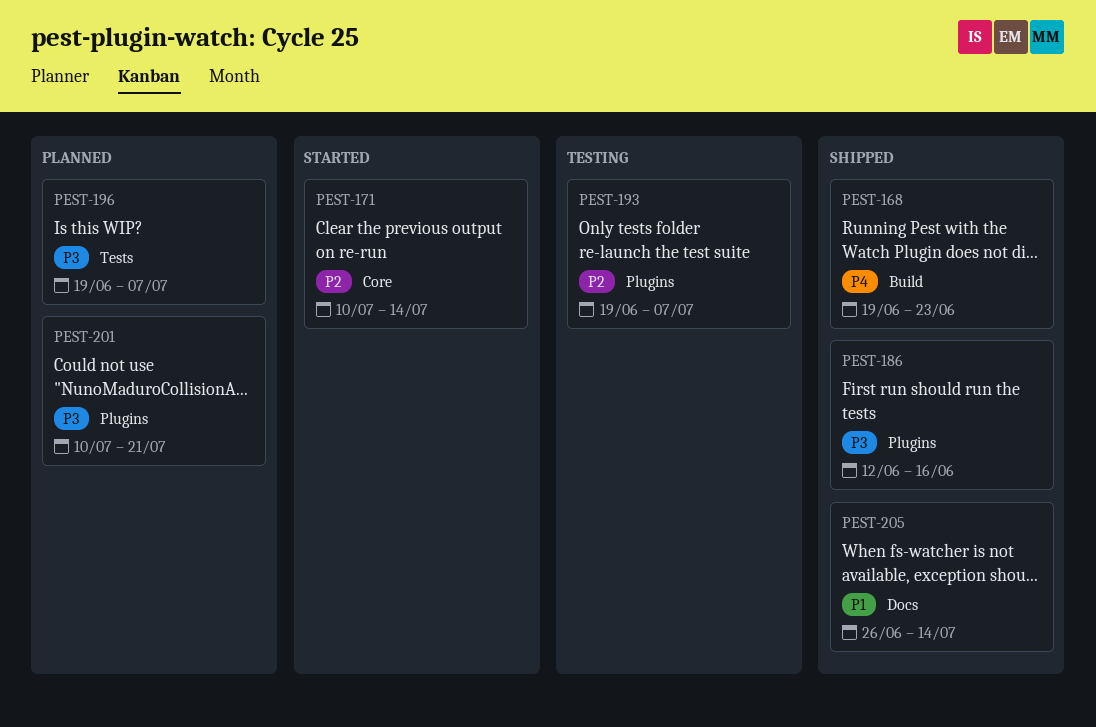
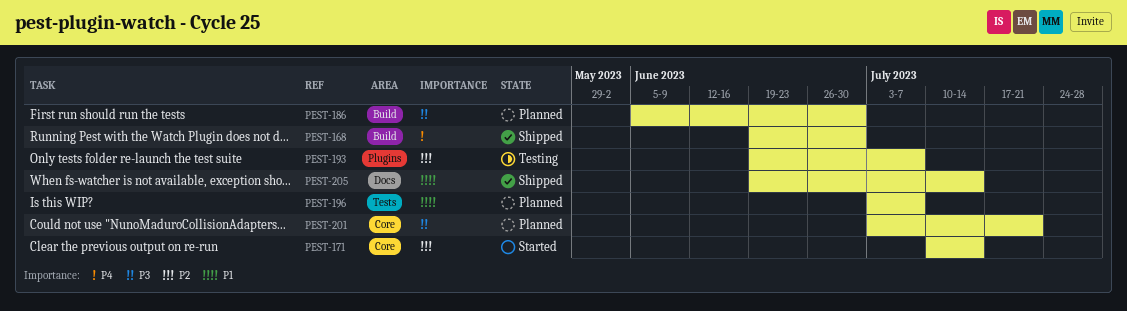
PEST-168, due: Jun 23 -> Jun 30
PEST-186, status: Shipped -> Planned
PEST-186, label: Plugins -> Build
PEST-186, start: Jun 12 -> Jun 5
PEST-186, due: Jun 16 -> Jun 30
PEST-196, priority: P3 -> P1
PEST-196, start: Jun 19 -> Jul 3
PEST-201, label: Plugins -> Core
PEST-201, start: Jul 10 -> Jul 3
PEST-205, start: Jun 26 -> Jun 19

